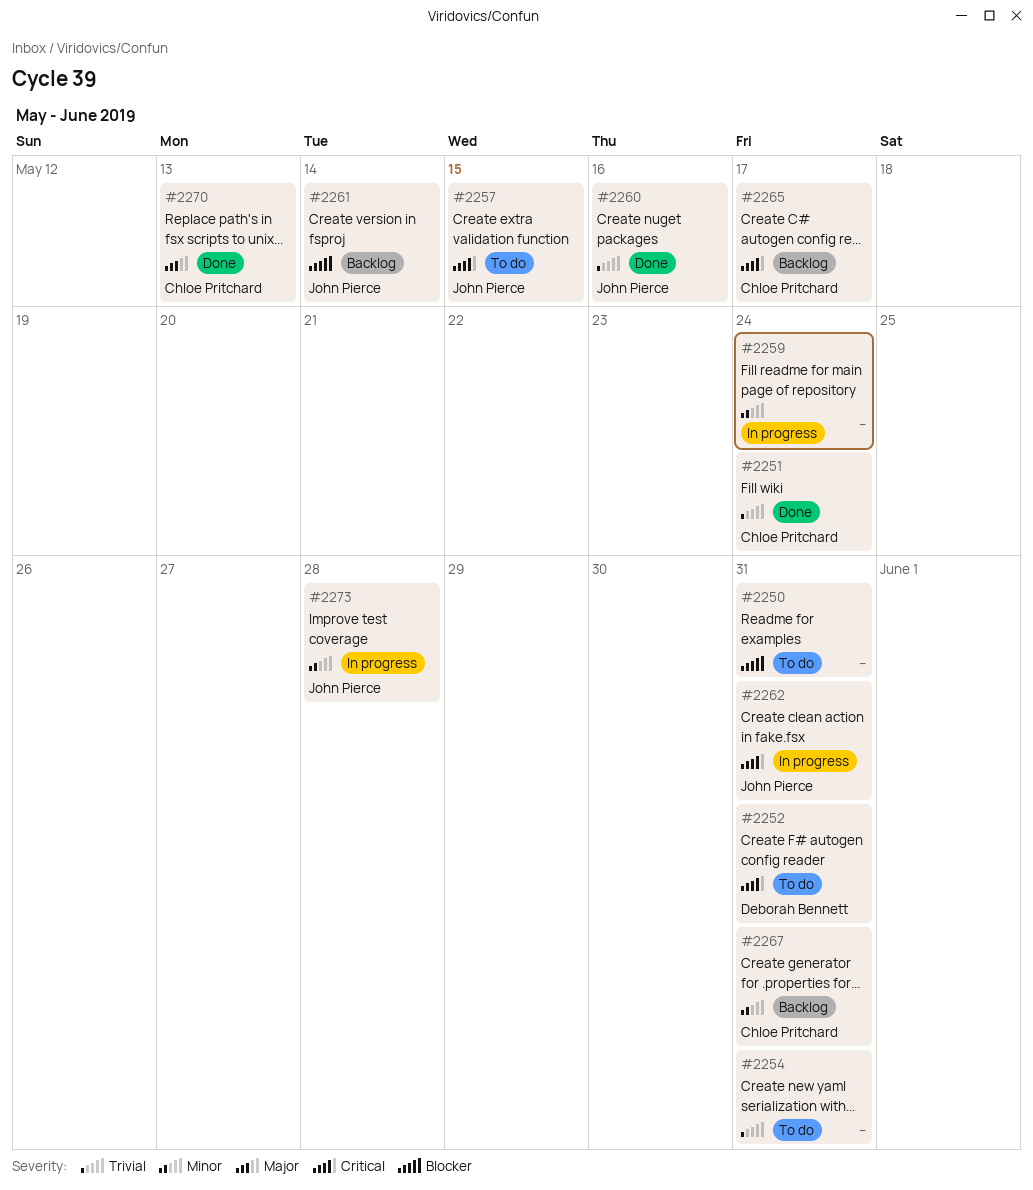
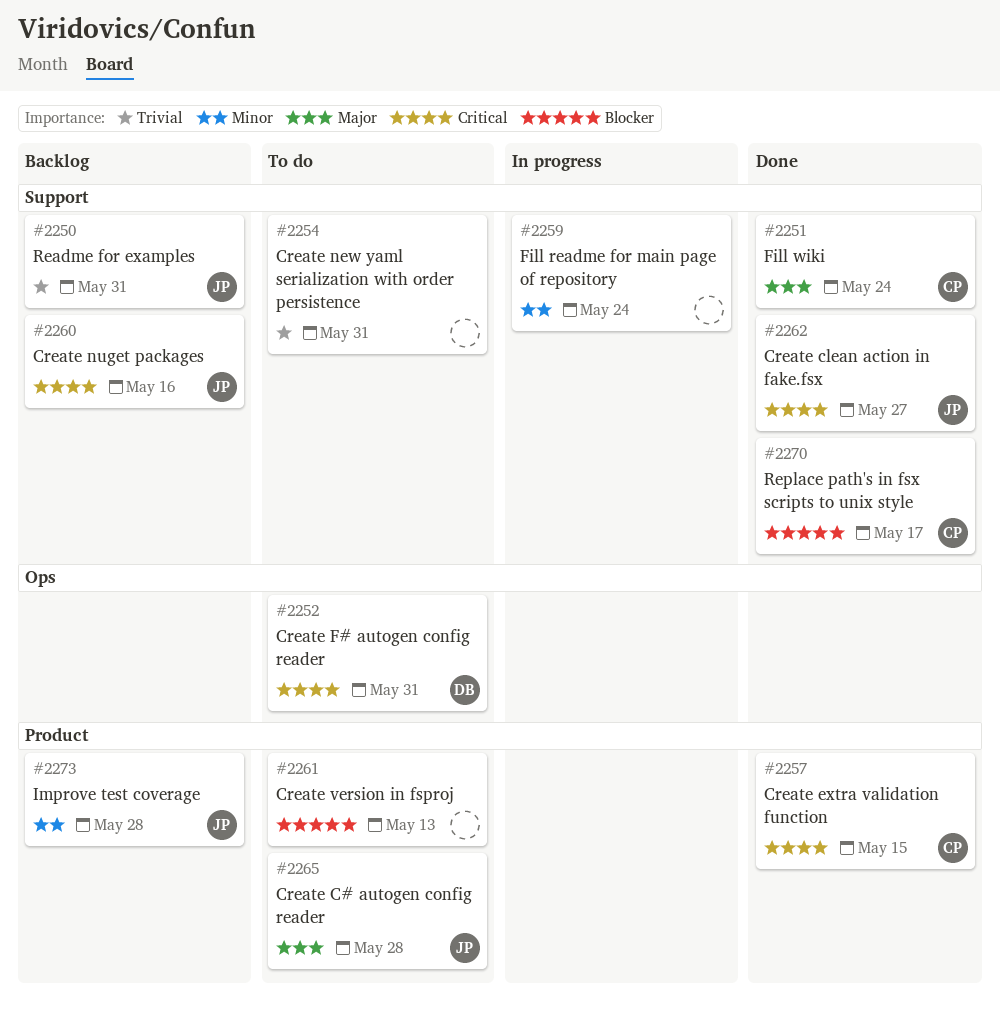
#2250, status: To do -> Backlog
#2250, owner: none -> John Pierce
#2250, priority: Blocker -> Trivial
#2251, priority: Trivial -> Major
#2257, status: To do -> Done
#2257, owner: John Pierce -> Chloe Pritchard
#2260, status: Done -> Backlog
#2260, priority: Trivial -> Critical
#2261, status: Backlog -> To do
#2261, owner: John Pierce -> none
#2261, due: May 14 -> May 13
#2262, status: In progress -> Done
#2262, due: May 31 -> May 27
#2265, status: Backlog -> To do
#2265, owner: Chloe Pritchard -> John Pierce
#2265, priority: Critical -> Major
#2265, due: May 17 -> May 28
#2267: present -> none
#2270, priority: Major -> Blocker
#2270, due: May 13 -> May 17
#2273, status: In progress -> Backlog

